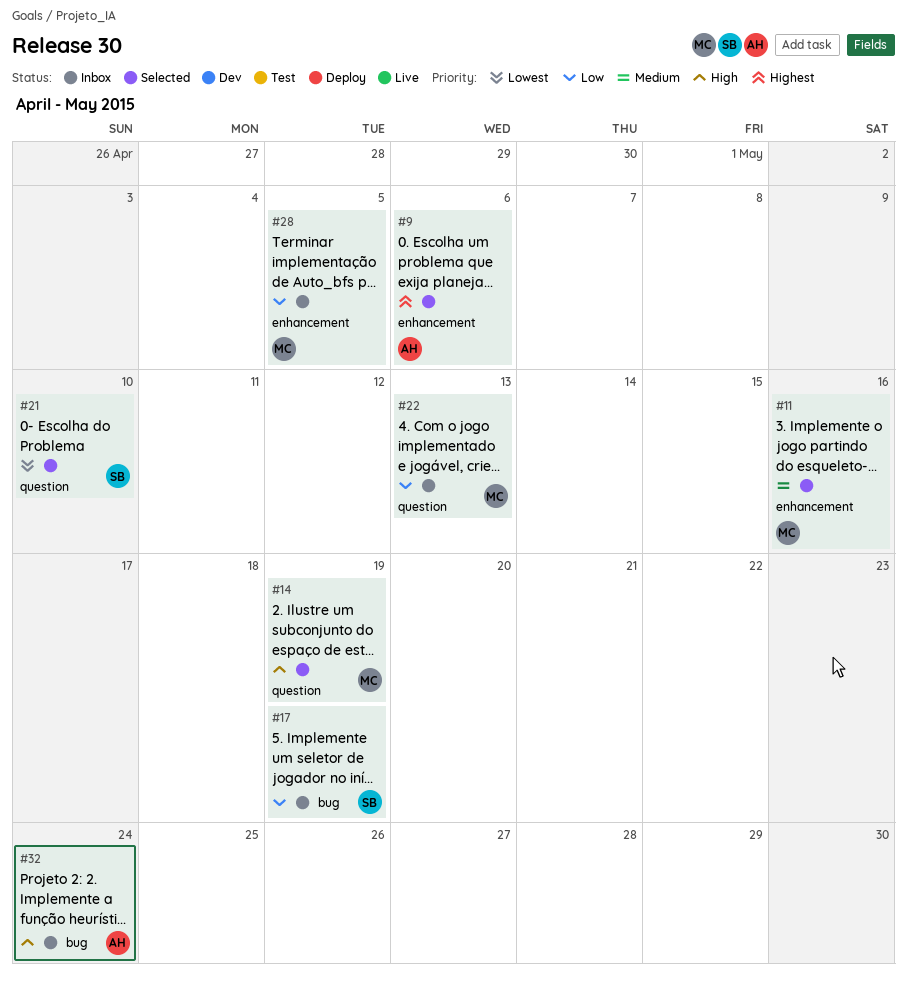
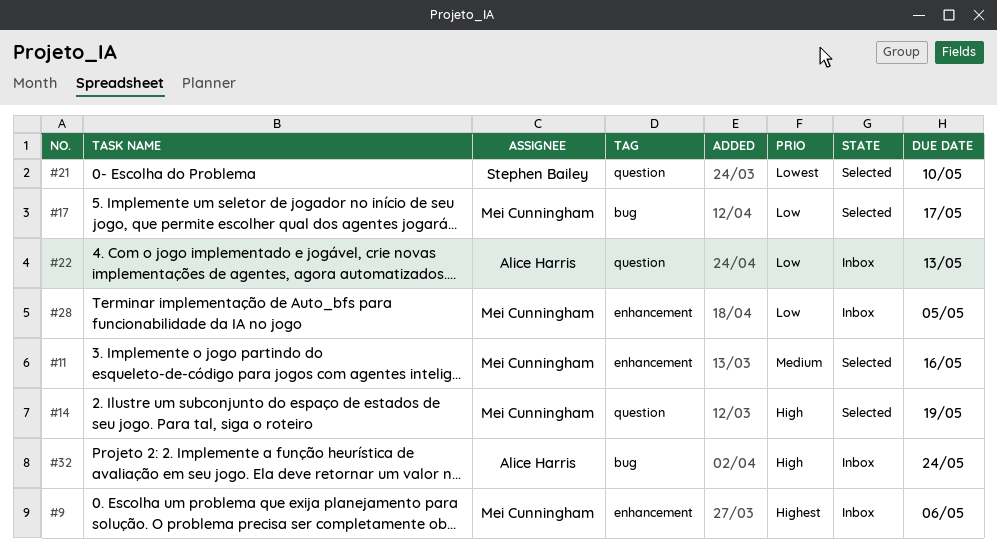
#9, status: Selected -> Inbox
#9, owner: Alice Harris -> Mei Cunningham
#17, status: Inbox -> Selected
#17, owner: Stephen Bailey -> Mei Cunningham
#17, due: May 19 -> May 17
#22, owner: Mei Cunningham -> Alice Harris

